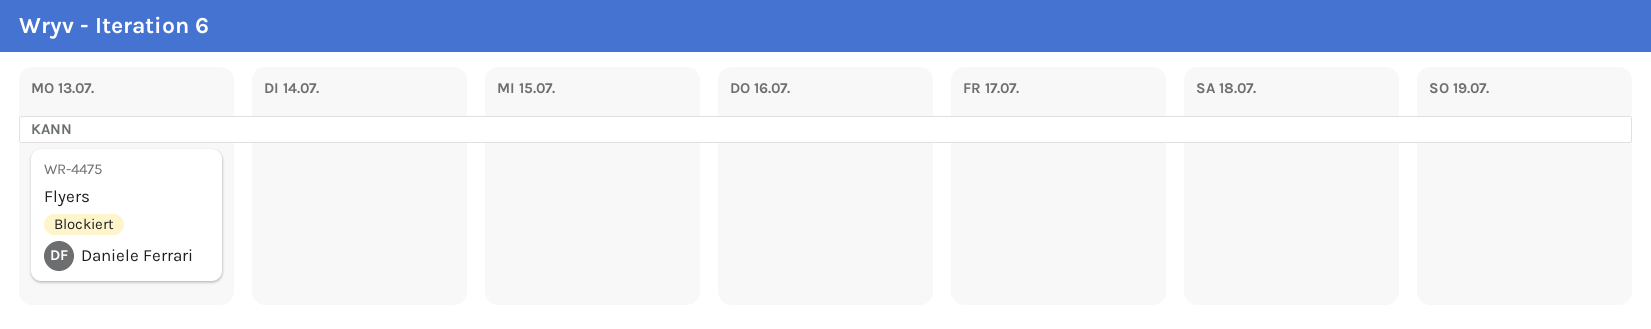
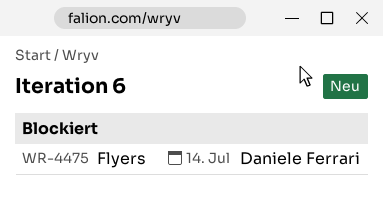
WR-4475, due: Jul 13 -> Jul 14

